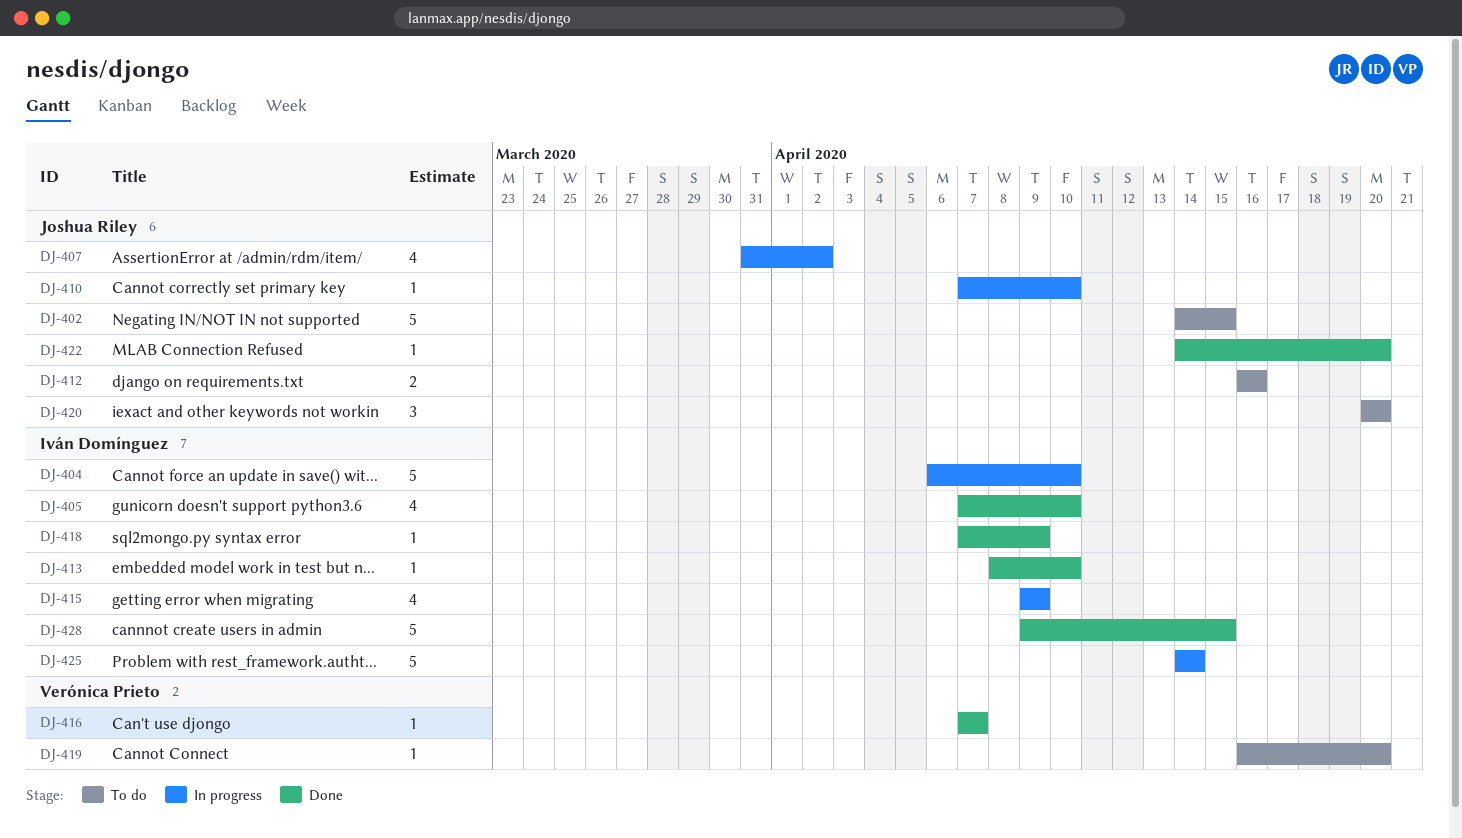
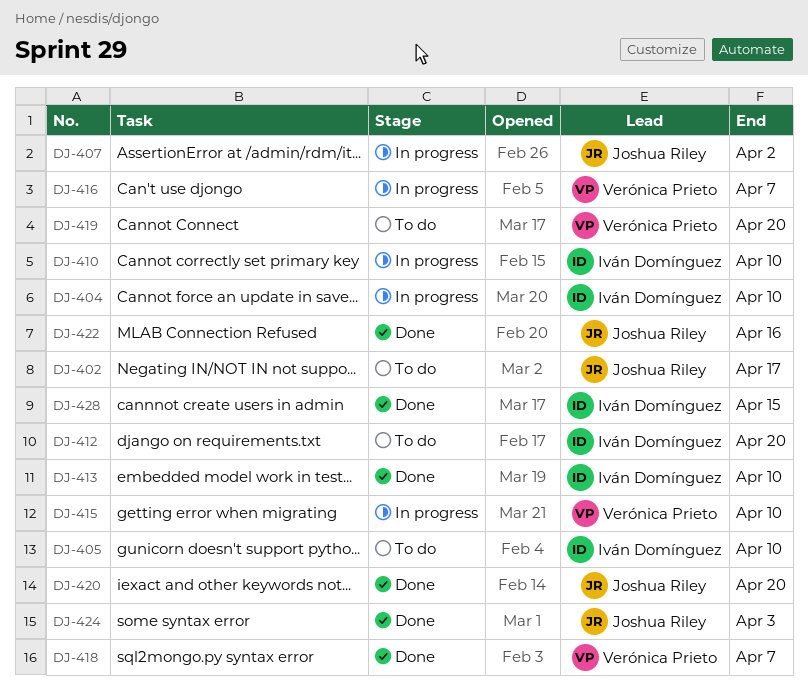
DJ-402, due: Apr 15 -> Apr 17
DJ-405, status: Done -> To do
DJ-410, owner: Joshua Riley -> Iván Domínguez
DJ-412, owner: Joshua Riley -> Iván Domínguez
DJ-412, due: Apr 16 -> Apr 20
DJ-415, owner: Iván Domínguez -> Verónica Prieto
DJ-415, due: Apr 9 -> Apr 10
DJ-416, status: Done -> In progress
DJ-418, owner: Iván Domínguez -> Verónica Prieto
DJ-418, due: Apr 9 -> Apr 7
DJ-420, status: To do -> Done
DJ-422, due: Apr 20 -> Apr 16
DJ-424: none -> present
DJ-425: present -> none

